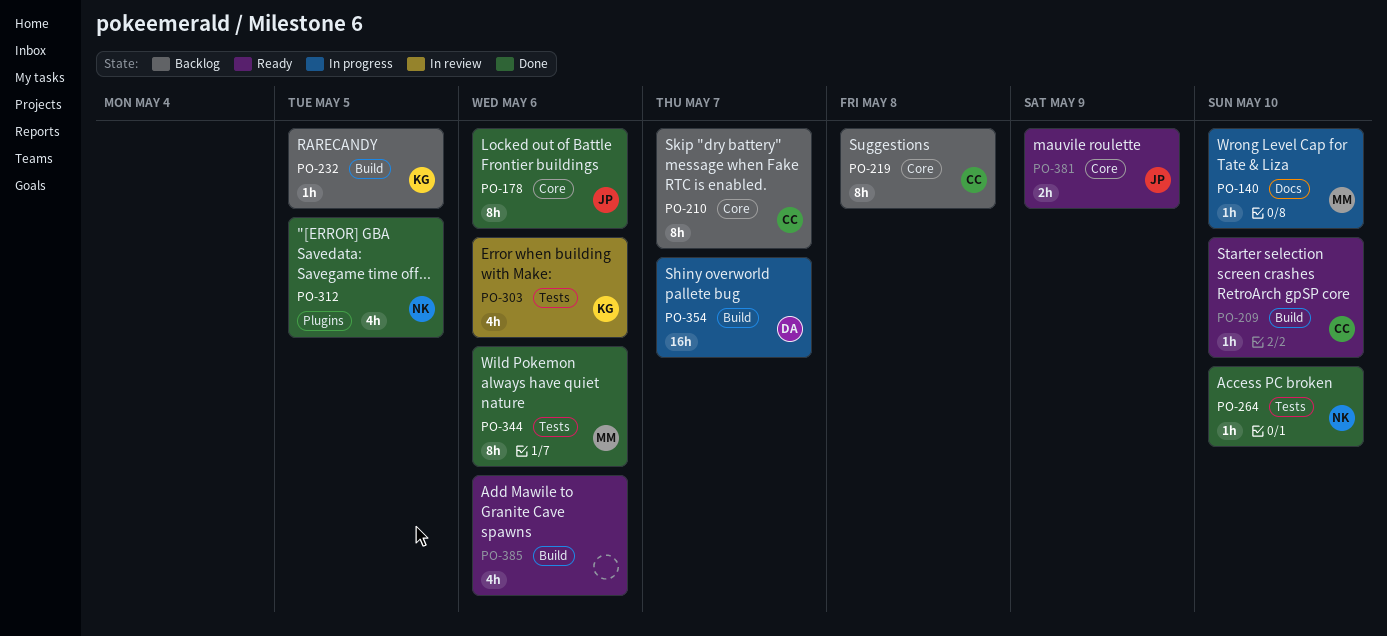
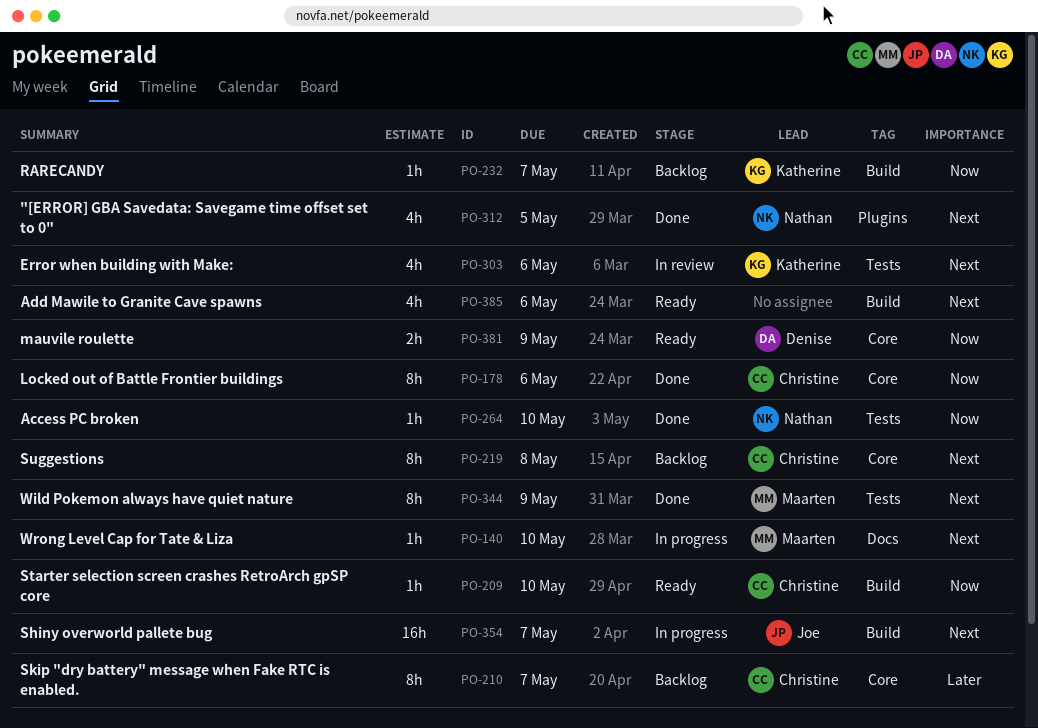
PO-178, owner: Joe -> Christine
PO-232, due: May 5 -> May 7
PO-344, due: May 6 -> May 9
PO-354, owner: Denise -> Joe
PO-381, owner: Joe -> Denise

